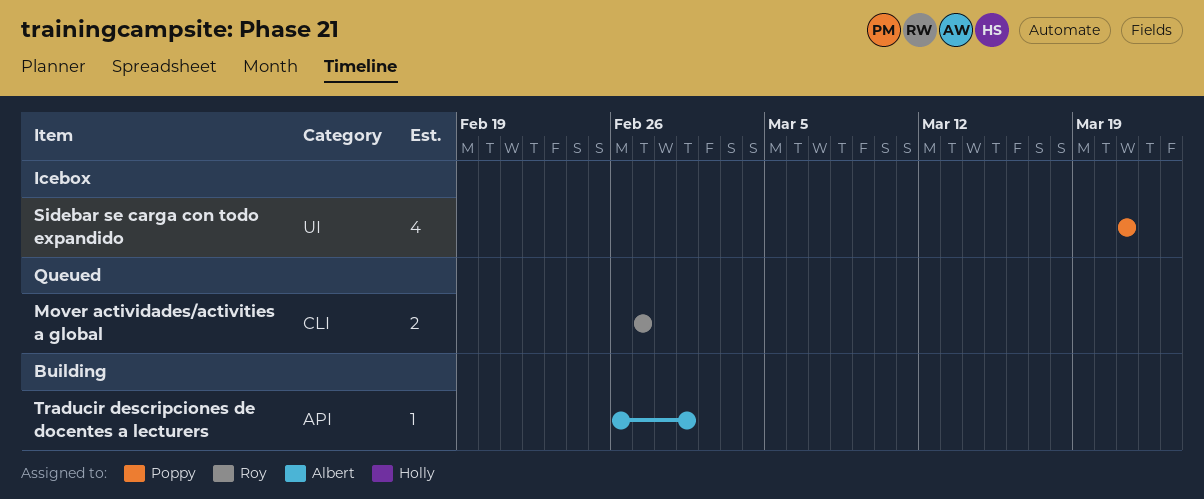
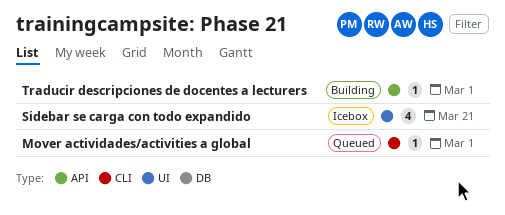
Mover actividades/activities a global, estimate: 2 -> 1
Mover actividades/activities a global, due: Feb 27 -> Mar 1

